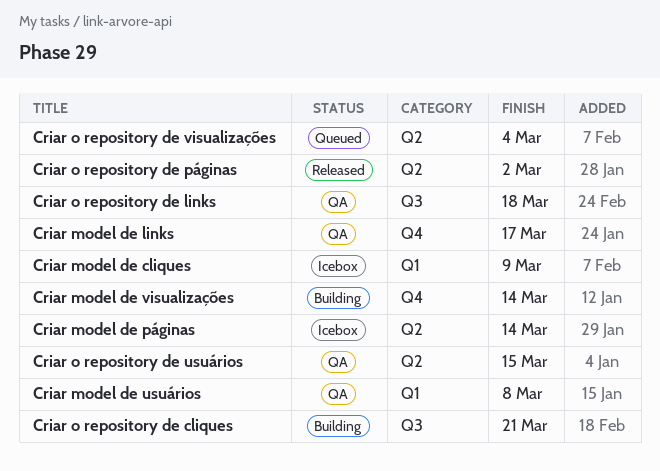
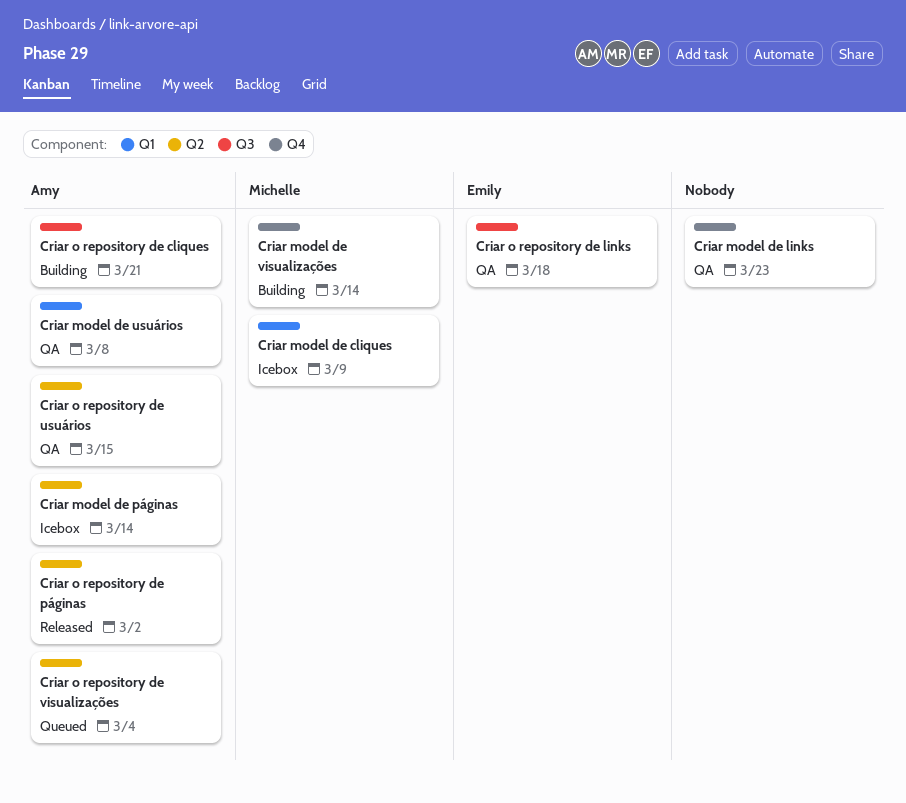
Criar model de links, due: Mar 17 -> Mar 23

